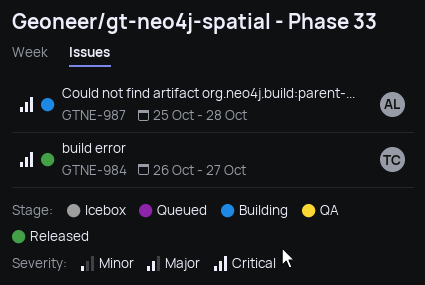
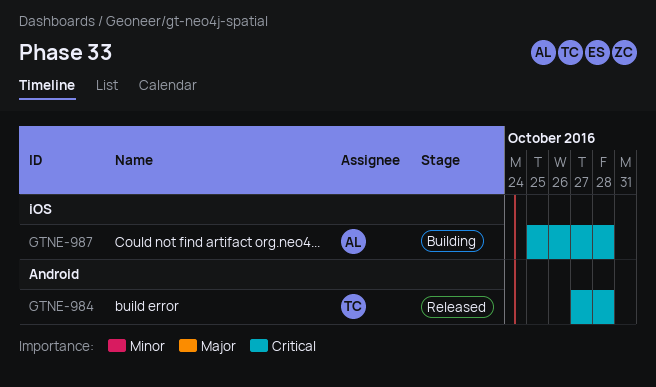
GTNE-984, start: Oct 26 -> Oct 27
GTNE-984, due: Oct 27 -> Oct 28

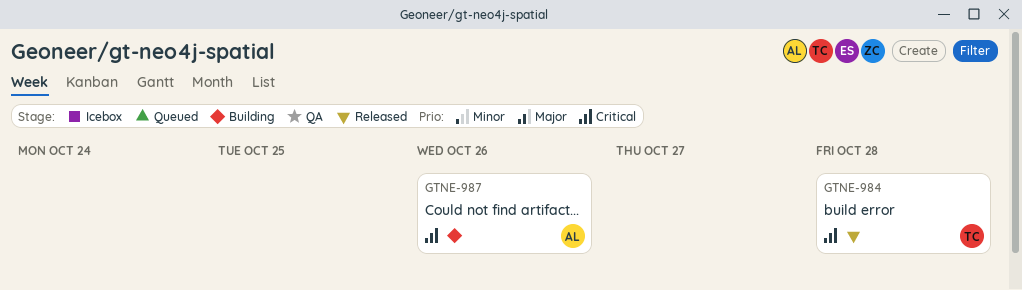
GTNE-987, due: Oct 28 -> Oct 26

